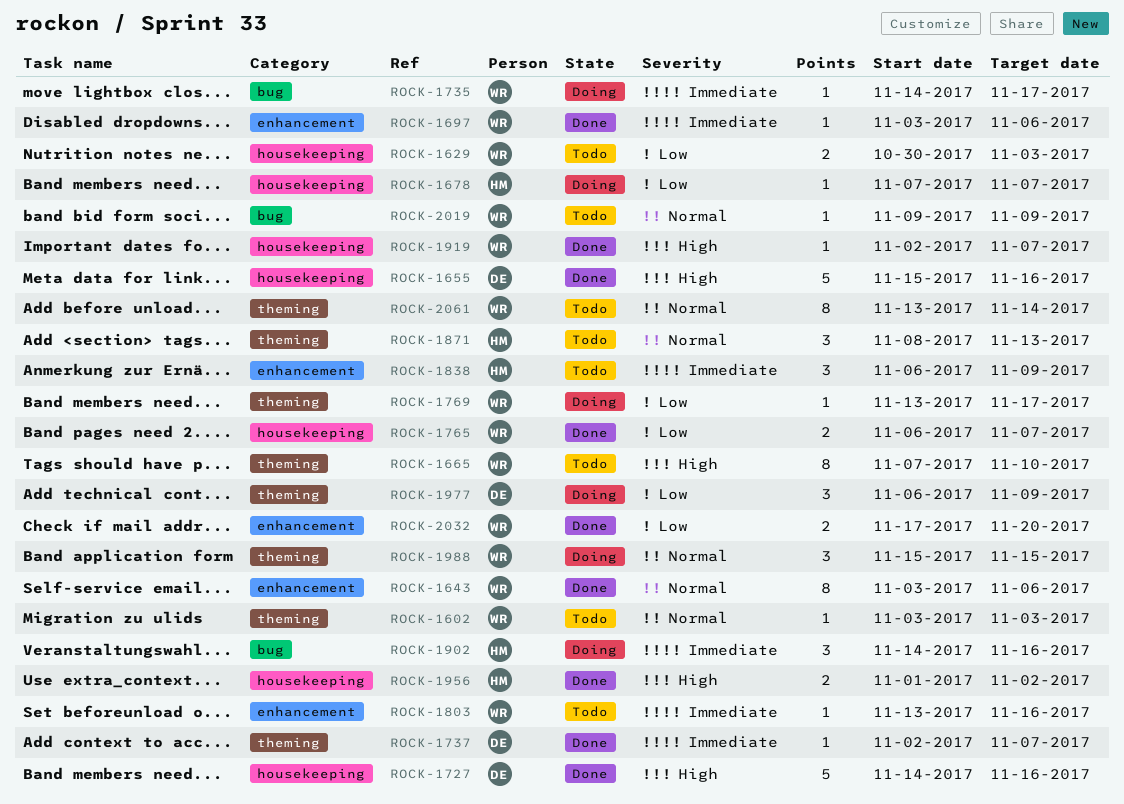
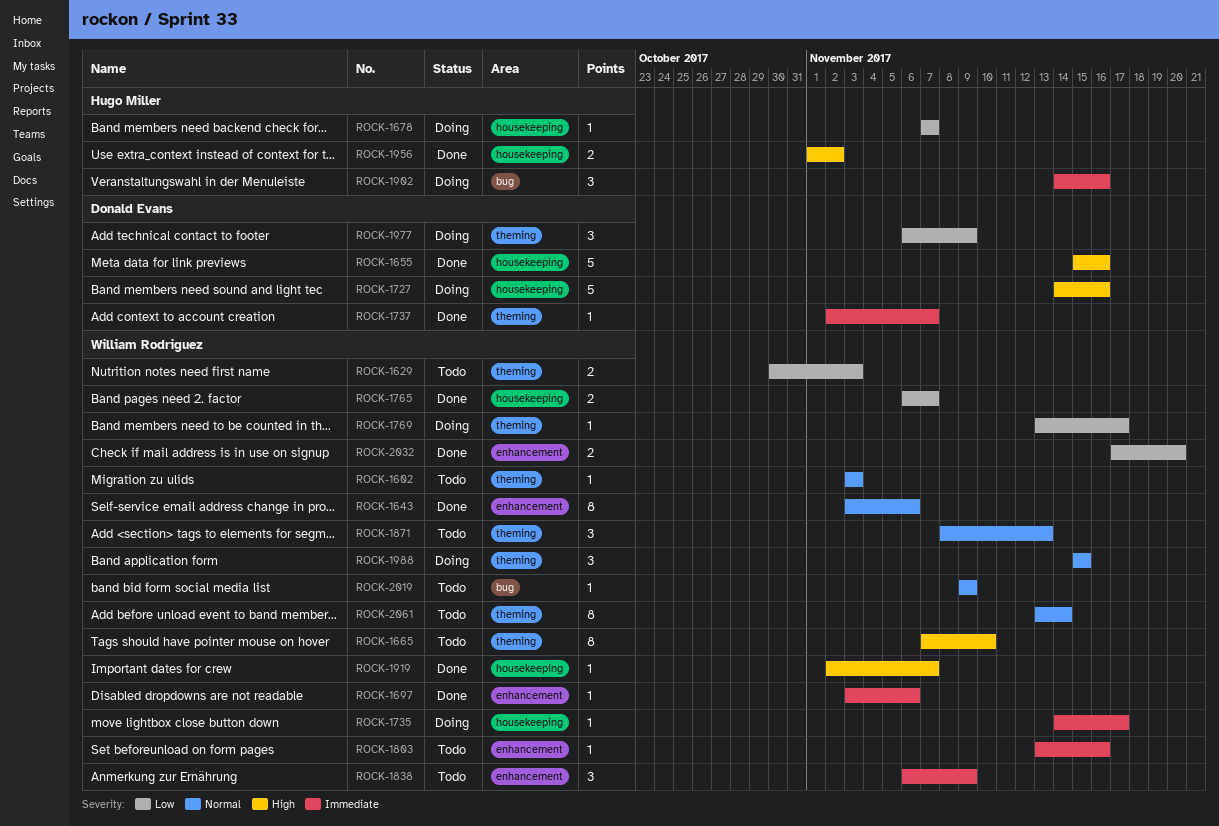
ROCK-1629, label: housekeeping -> theming
ROCK-1727, status: Done -> Doing
ROCK-1735, label: bug -> housekeeping
ROCK-1838, owner: Hugo Miller -> William Rodriguez
ROCK-1871, owner: Hugo Miller -> William Rodriguez

